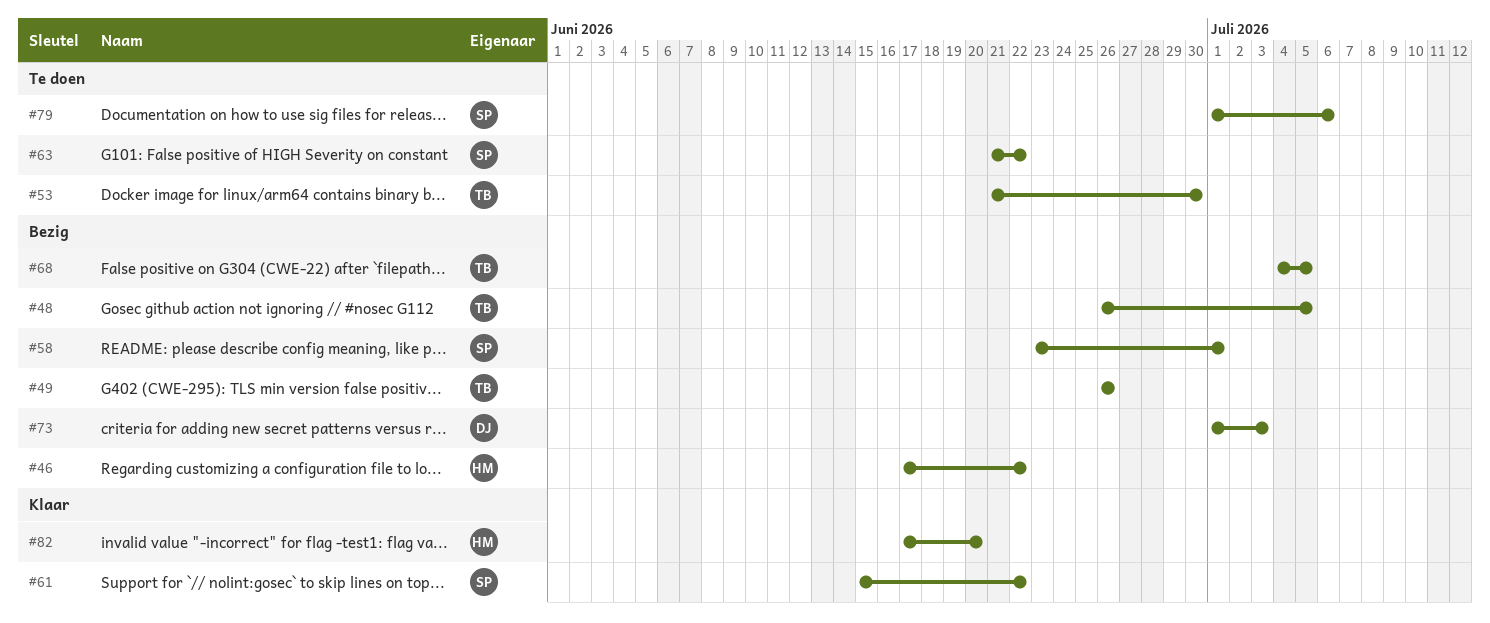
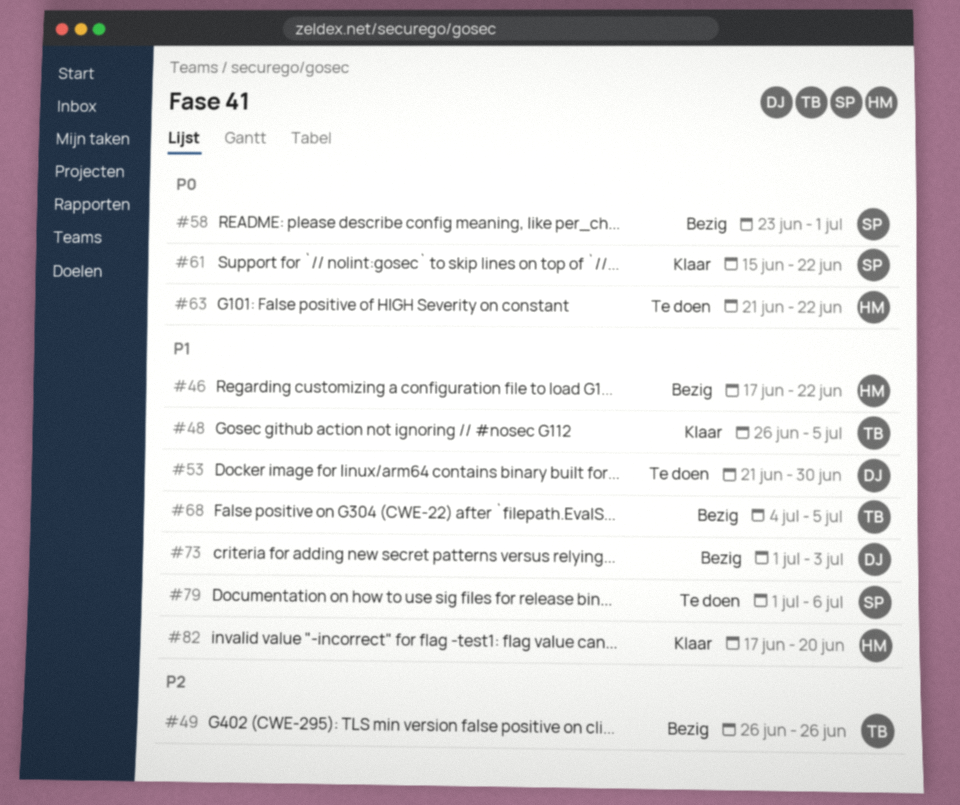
#48, status: Bezig -> Klaar
#53, owner: TB -> DJ
#63, owner: SP -> HM

